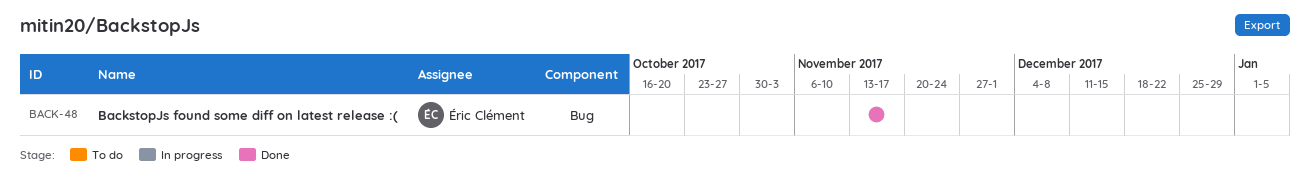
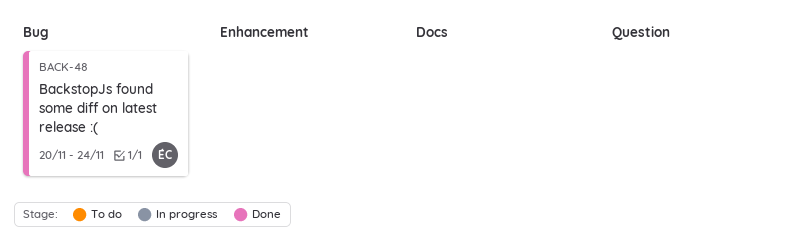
BACK-48, start: Nov 13 -> Nov 20
BACK-48, due: Nov 17 -> Nov 24

